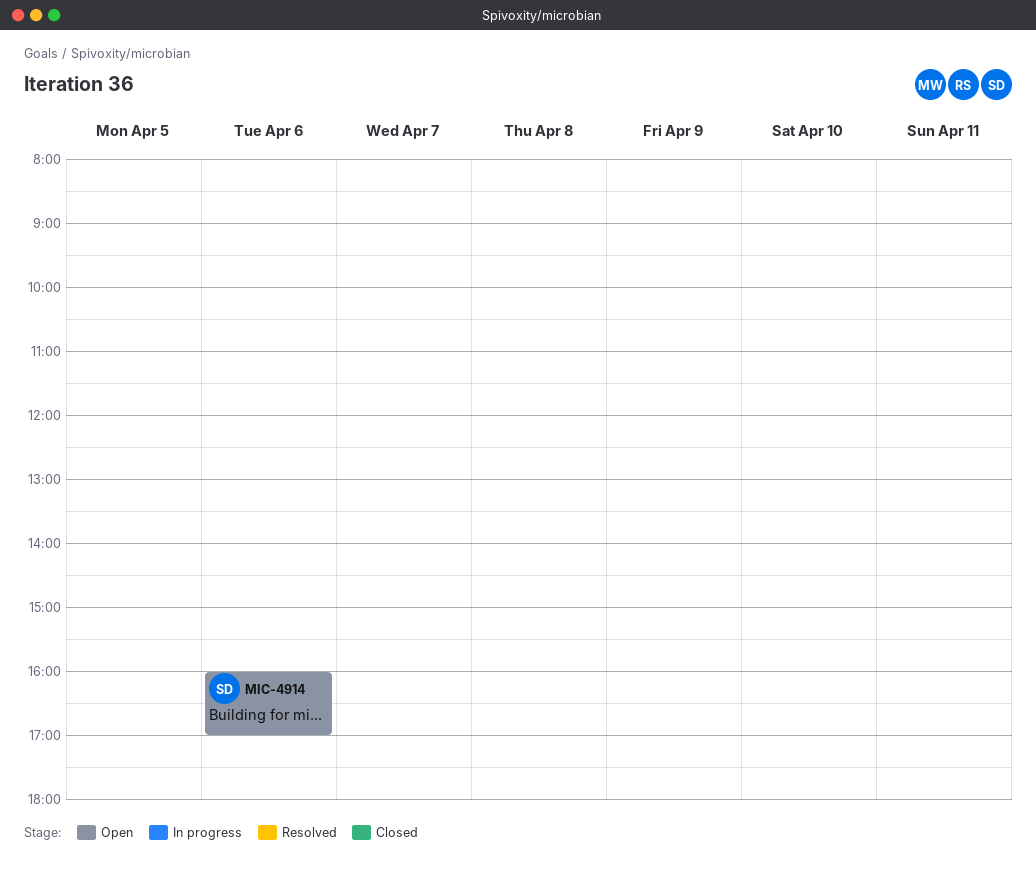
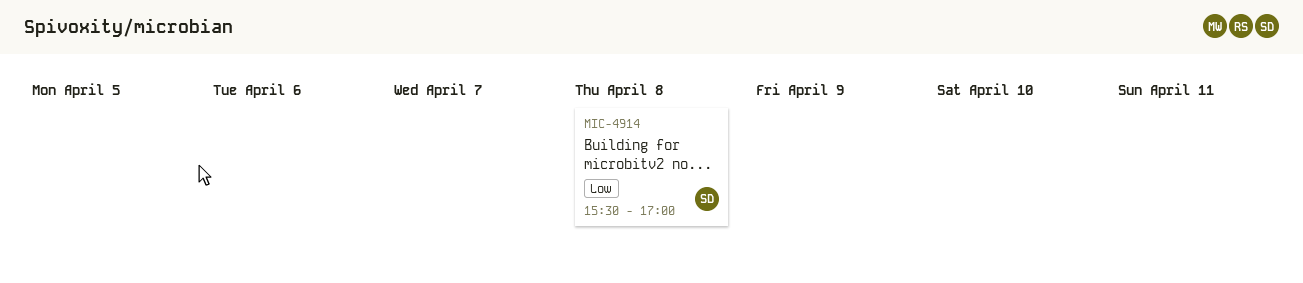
MIC-4914, day: Apr 6 -> Apr 8
MIC-4914, begins: 16:00 -> 15:30

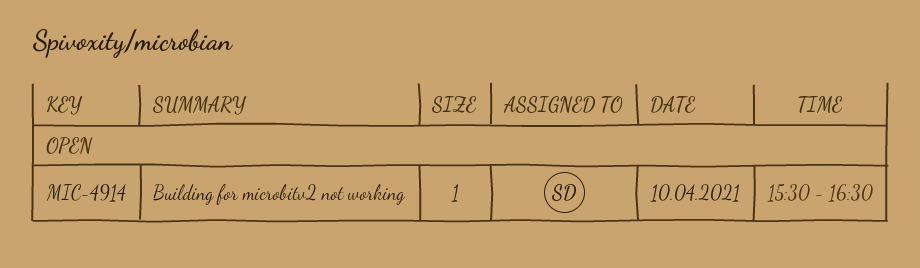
MIC-4914, day: Apr 8 -> Apr 10
MIC-4914, ends: 17:00 -> 16:30

